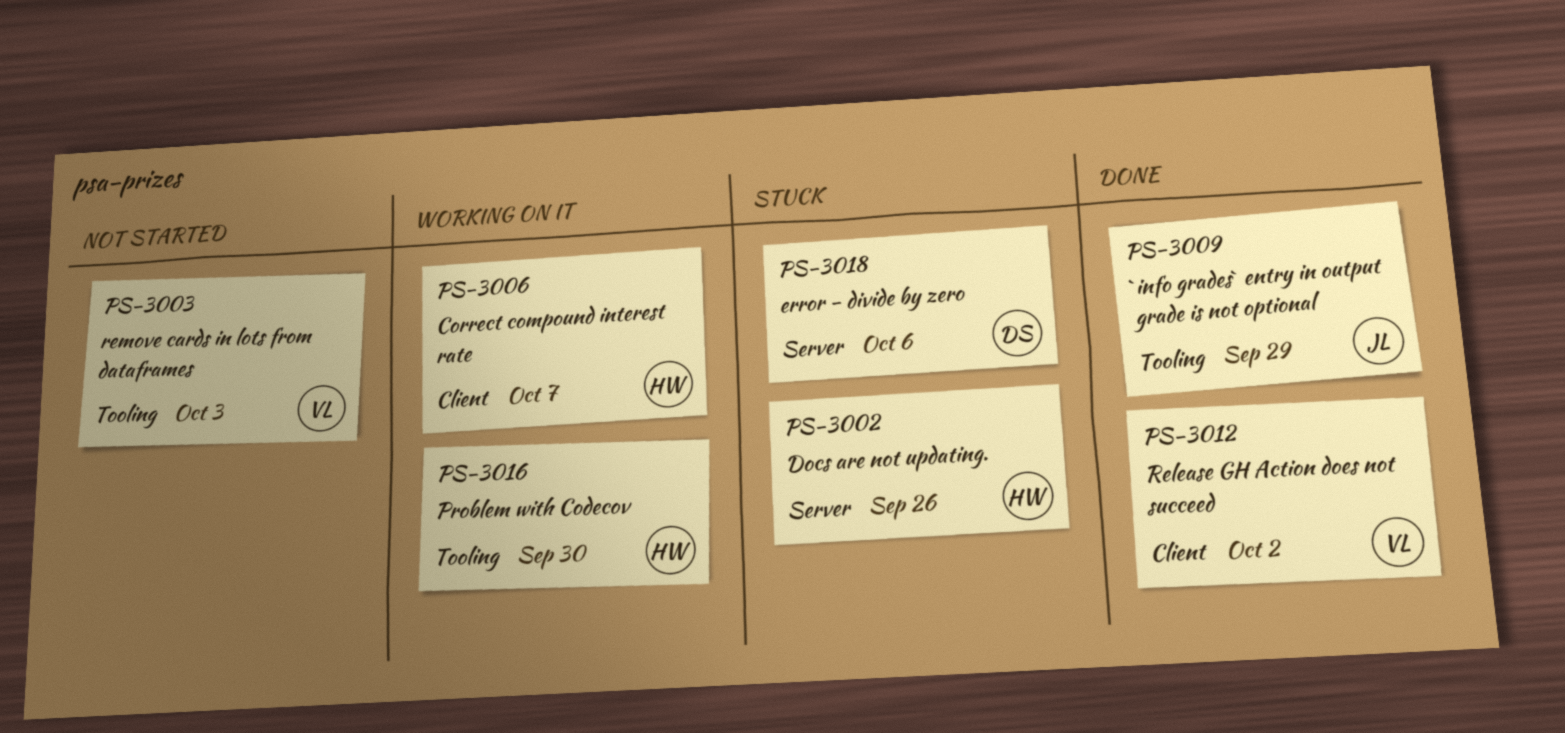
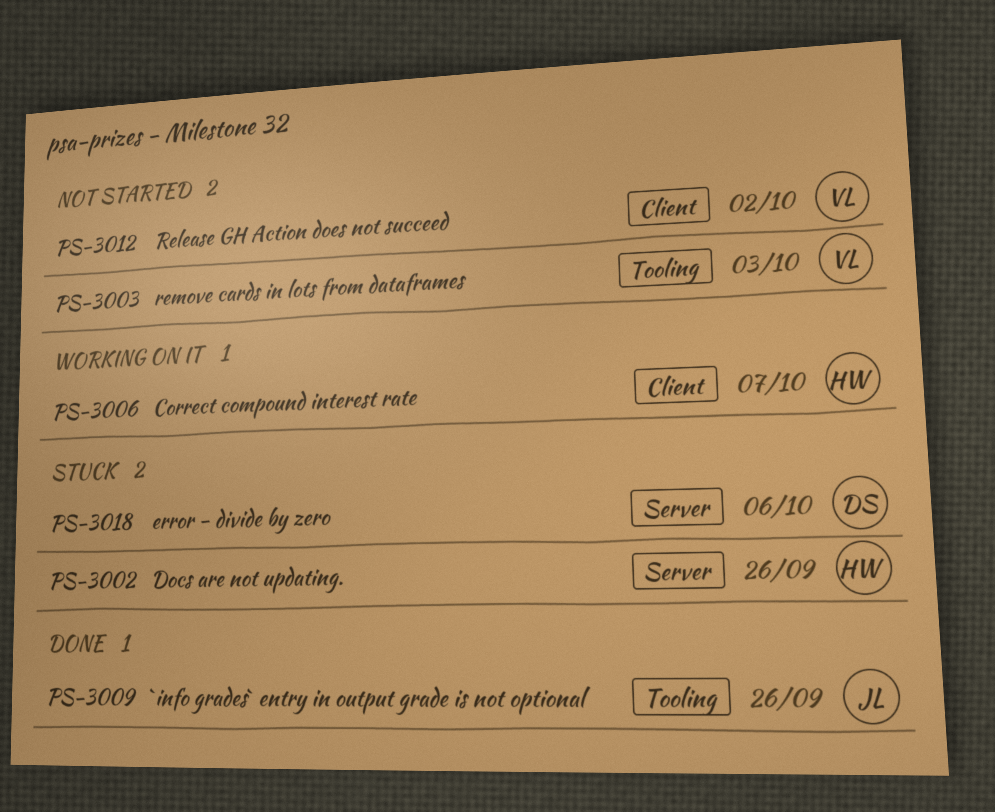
PS-3009, due: Sep 29 -> Sep 26
PS-3012, status: Done -> Not started
PS-3016: present -> none

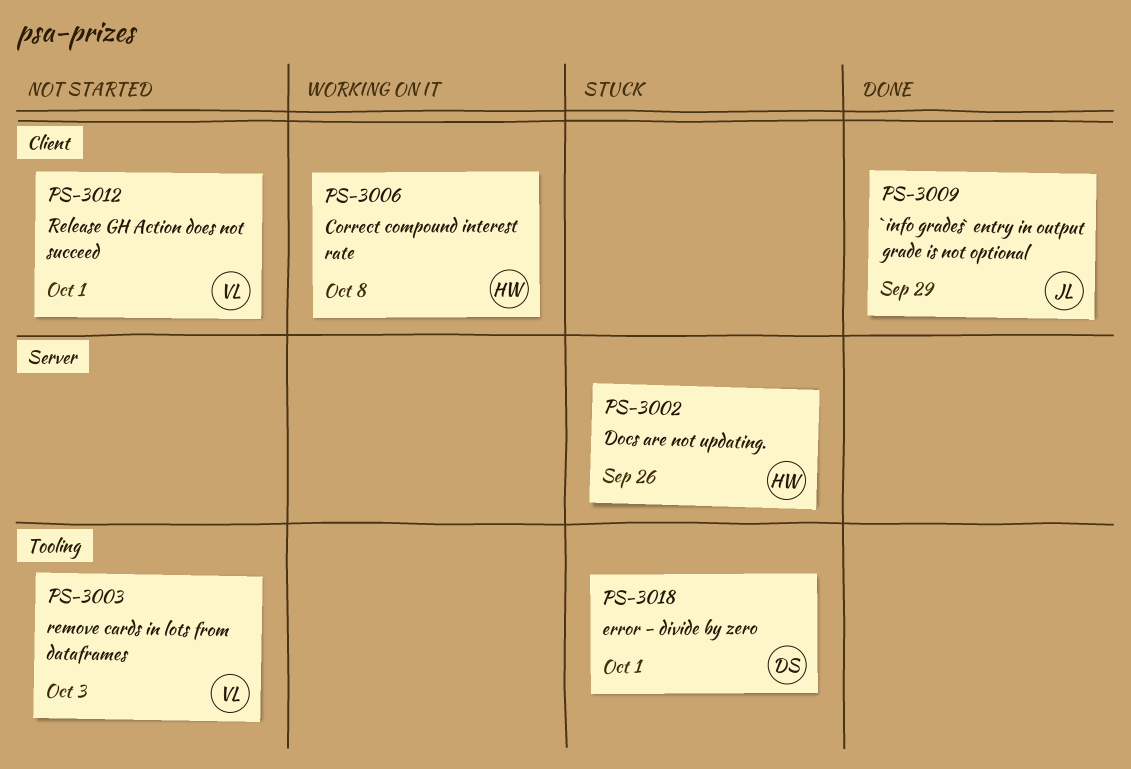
PS-3006, due: Oct 7 -> Oct 8
PS-3009, label: Tooling -> Client
PS-3009, due: Sep 26 -> Sep 29
PS-3012, due: Oct 2 -> Oct 1
PS-3018, label: Server -> Tooling
PS-3018, due: Oct 6 -> Oct 1

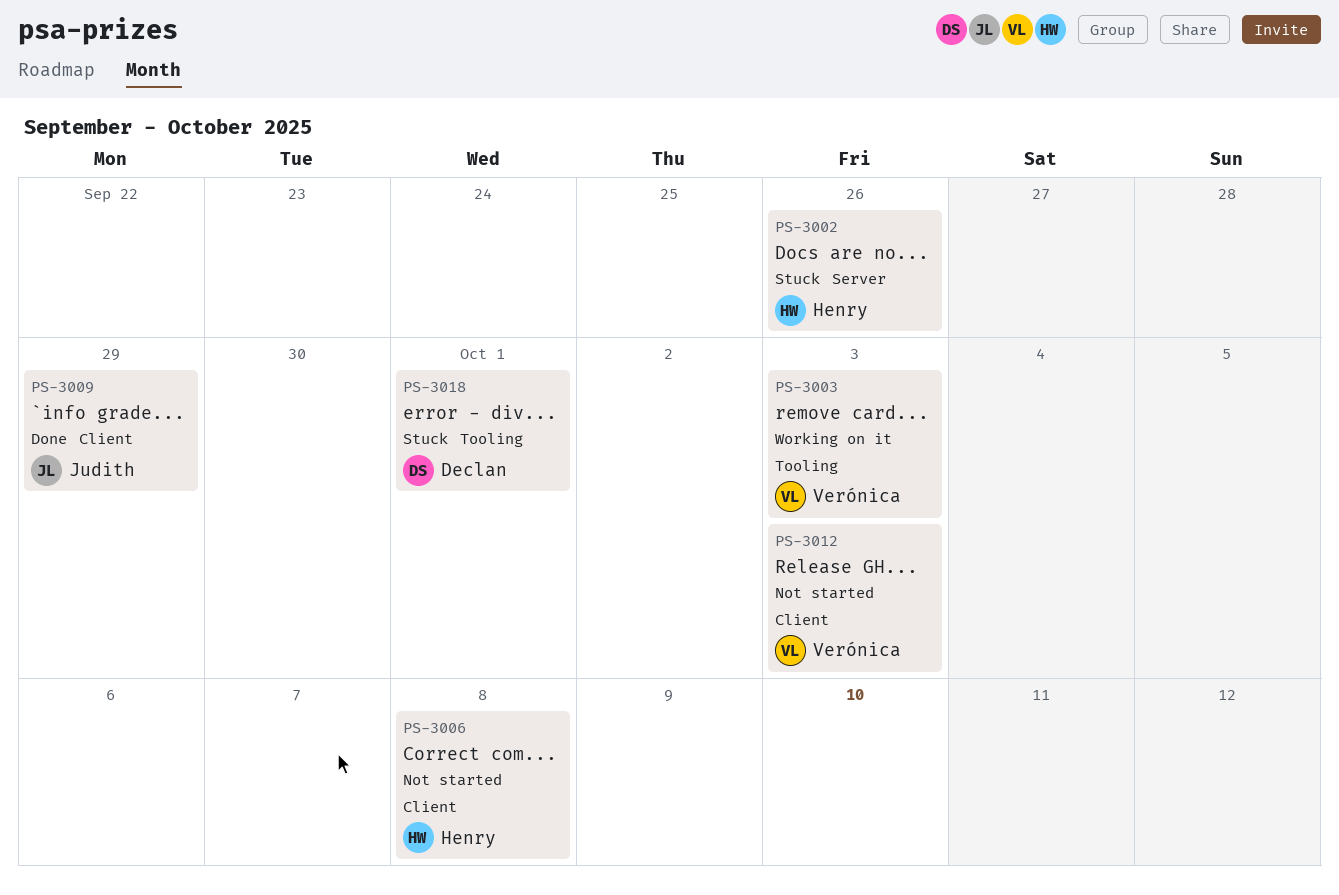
PS-3003, status: Not started -> Working on it
PS-3006, status: Working on it -> Not started
PS-3012, due: Oct 1 -> Oct 3

